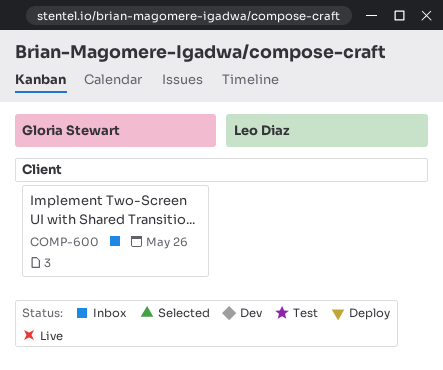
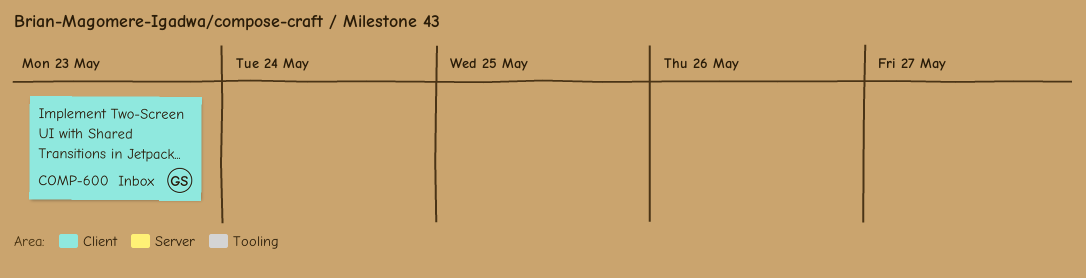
COMP-600, due: May 26 -> May 23

